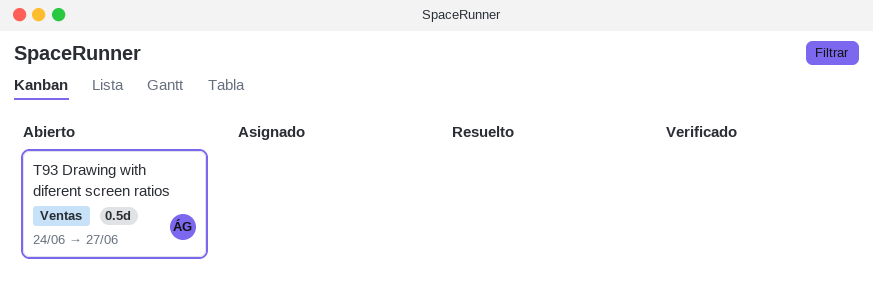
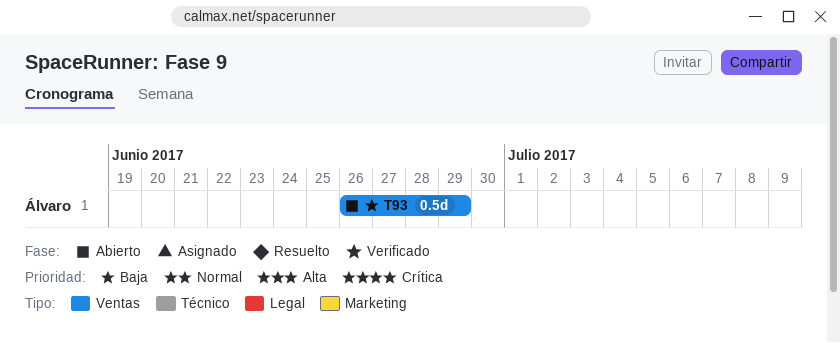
T93, start: Jun 24 -> Jun 26
T93, due: Jun 27 -> Jun 29

